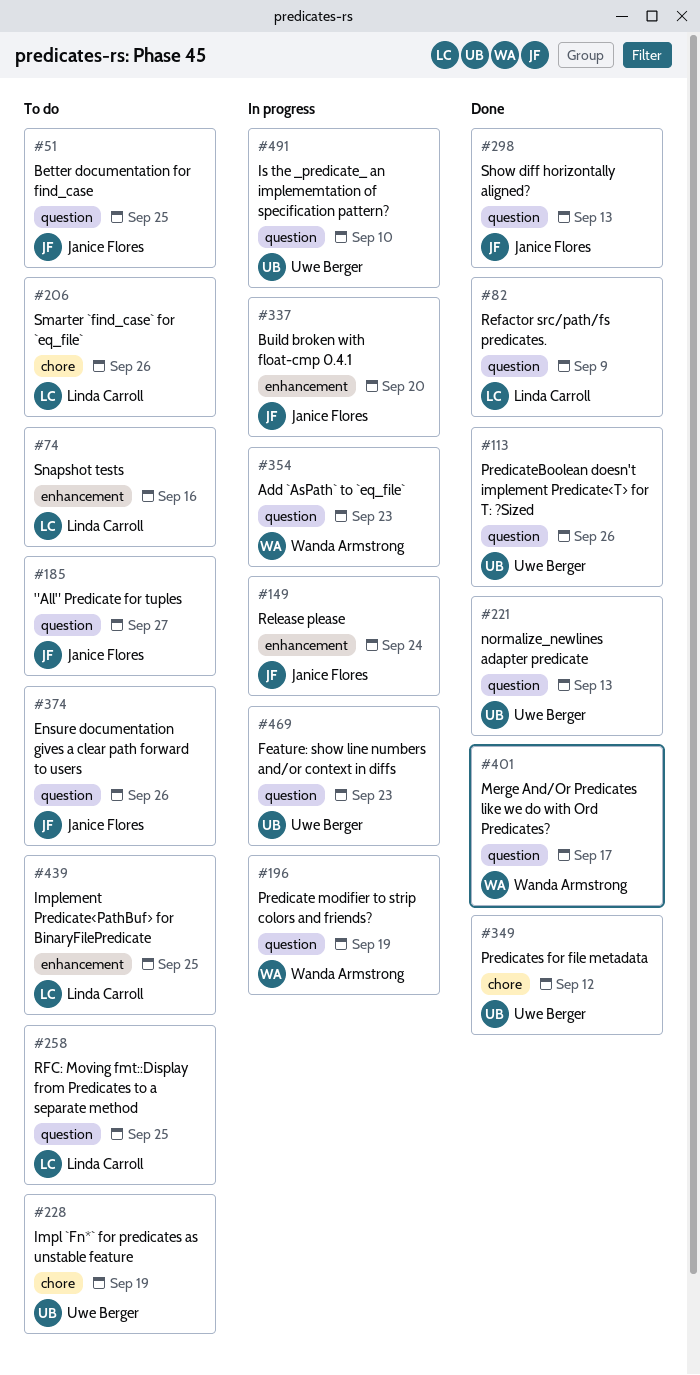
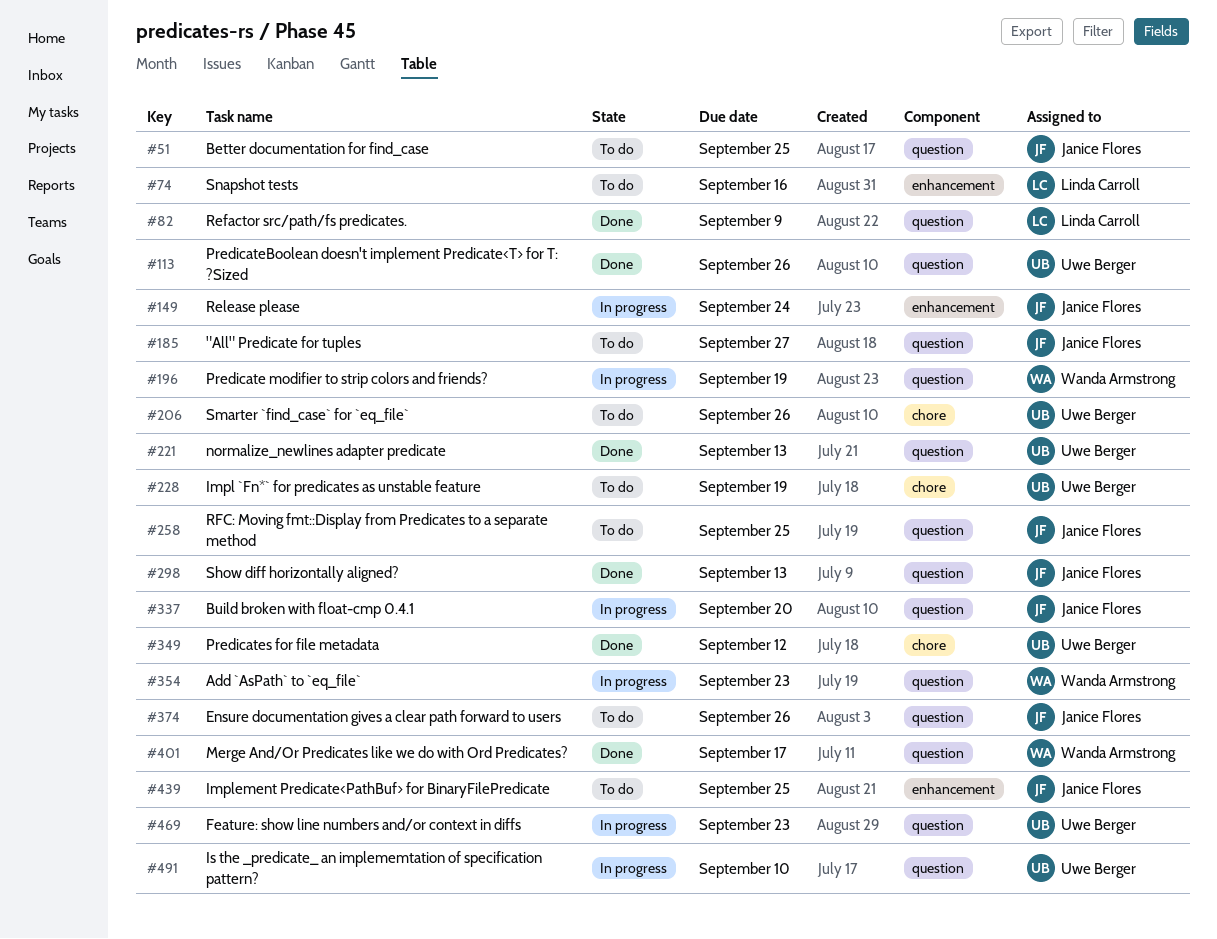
#206, owner: Linda Carroll -> Uwe Berger
#258, owner: Linda Carroll -> Janice Flores
#337, label: enhancement -> question
#439, owner: Linda Carroll -> Janice Flores

